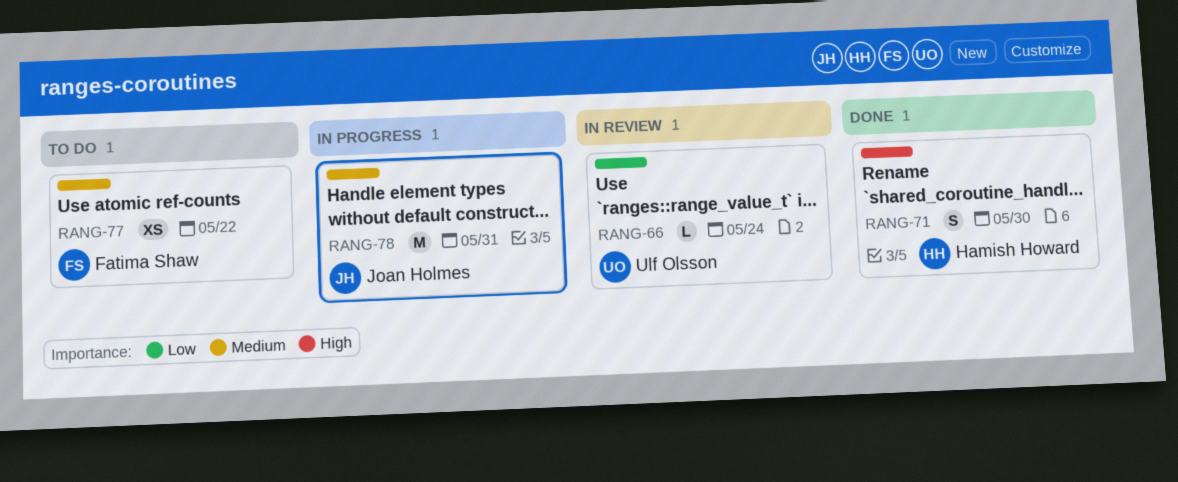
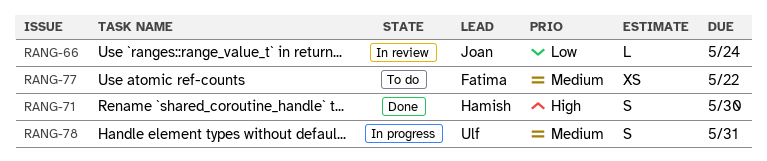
RANG-66, owner: Ulf Olsson -> Joan Holmes
RANG-78, owner: Joan Holmes -> Ulf Olsson
RANG-78, estimate: M -> S

